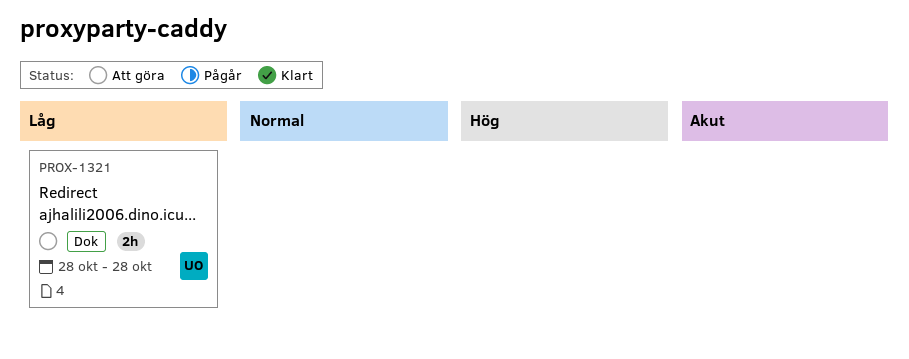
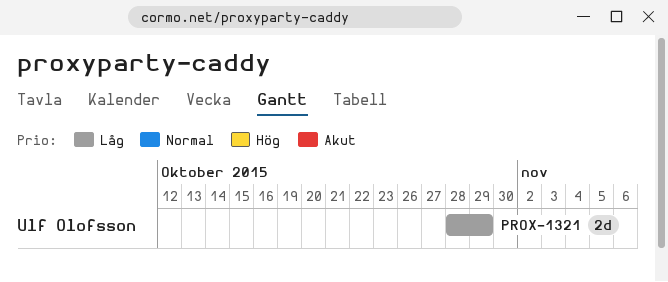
PROX-1321, estimate: 2h -> 2d
PROX-1321, due: Oct 28 -> Oct 29

